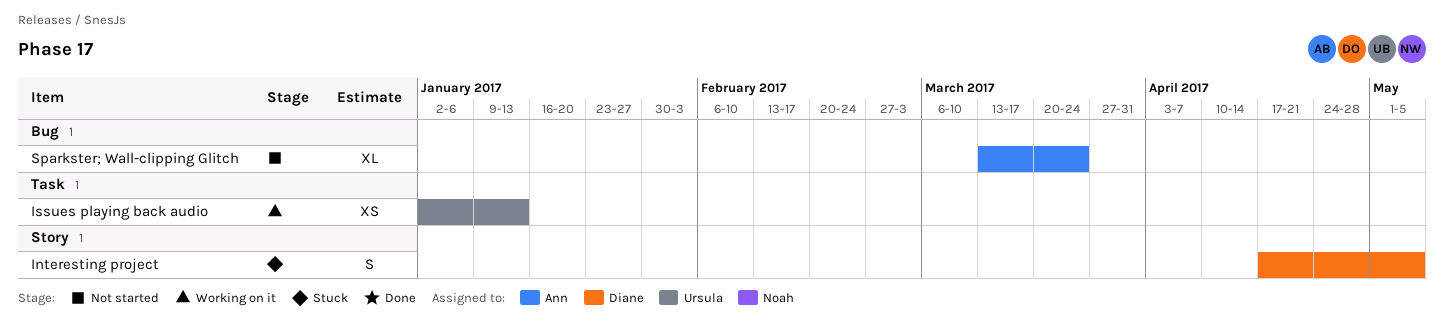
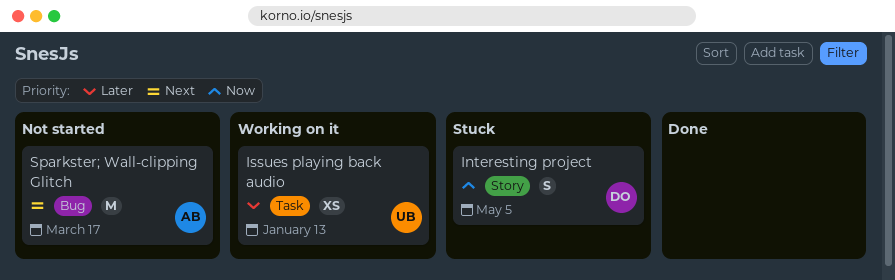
Sparkster; Wall-clipping Glitch, estimate: XL -> M
Sparkster; Wall-clipping Glitch, due: Mar 24 -> Mar 17

